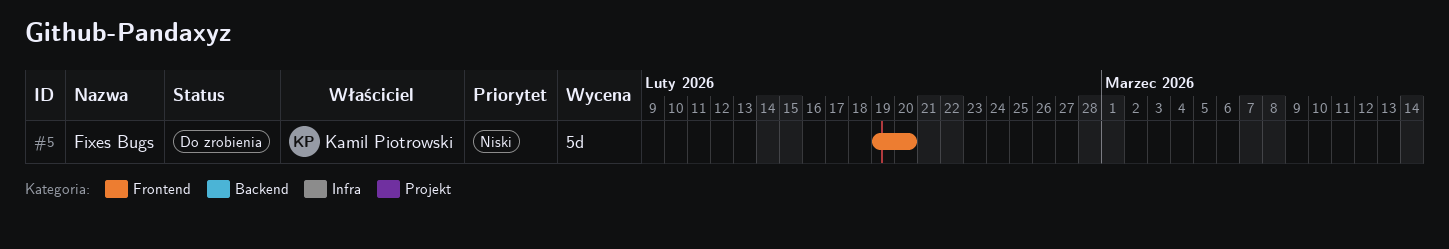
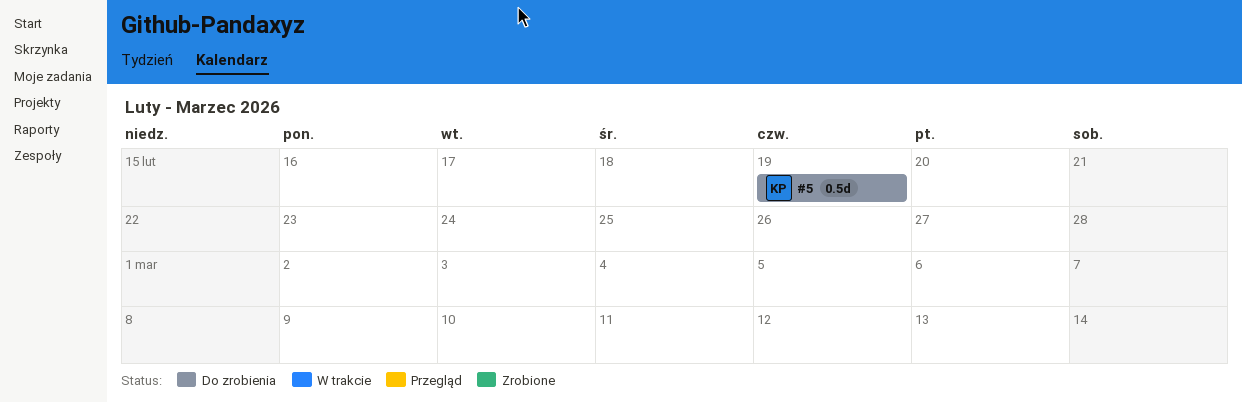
#5, estimate: 5d -> 0.5d
#5, due: Feb 20 -> Feb 19

